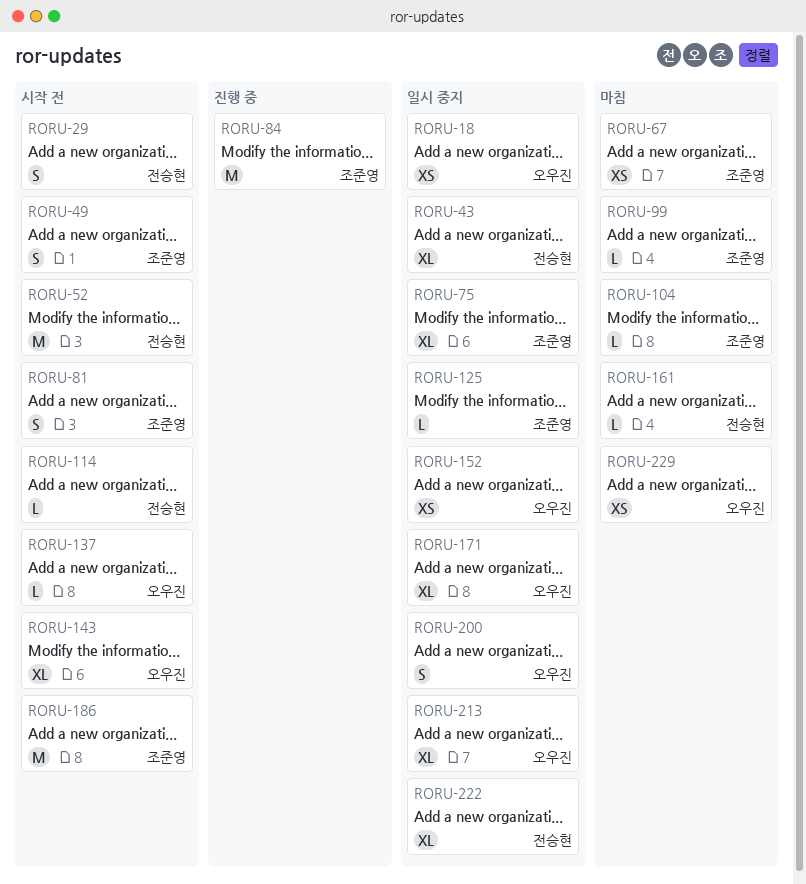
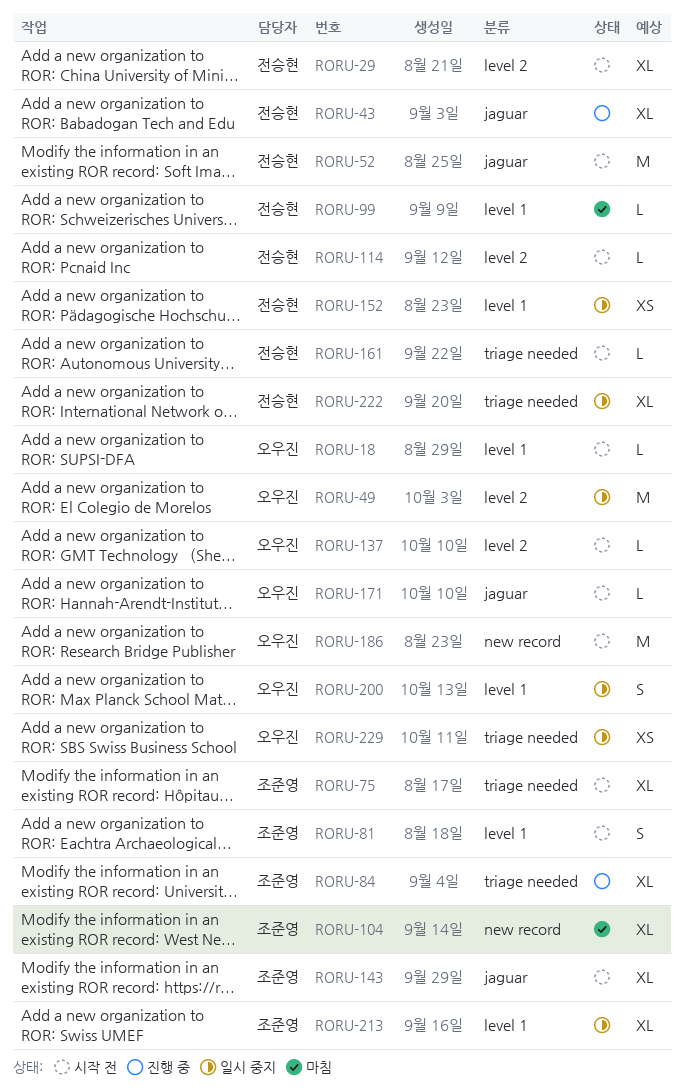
RORU-18, status: 일시 중지 -> 시작 전
RORU-18, estimate: XS -> L
RORU-29, estimate: S -> XL
RORU-43, status: 일시 중지 -> 진행 중
RORU-49, status: 시작 전 -> 일시 중지
RORU-49, owner: 조준영 -> 오우진
RORU-49, estimate: S -> M
RORU-67: present -> none
RORU-75, status: 일시 중지 -> 시작 전
RORU-84, estimate: M -> XL
RORU-99, owner: 조준영 -> 전승현
RORU-104, estimate: L -> XL
RORU-125: present -> none
RORU-143, owner: 오우진 -> 조준영
RORU-152, owner: 오우진 -> 전승현
RORU-161, status: 마침 -> 시작 전
RORU-171, status: 일시 중지 -> 시작 전
RORU-171, estimate: XL -> L
RORU-186, owner: 조준영 -> 오우진
RORU-213, owner: 오우진 -> 조준영
RORU-229, status: 마침 -> 일시 중지

